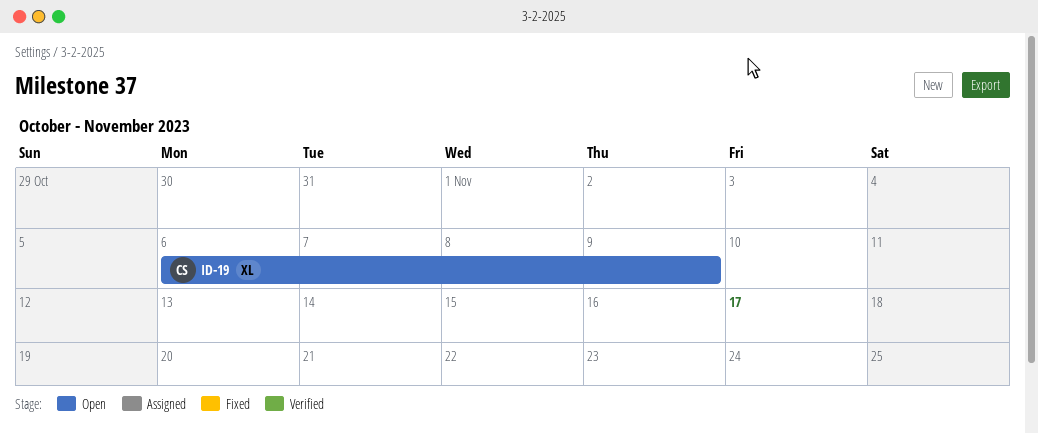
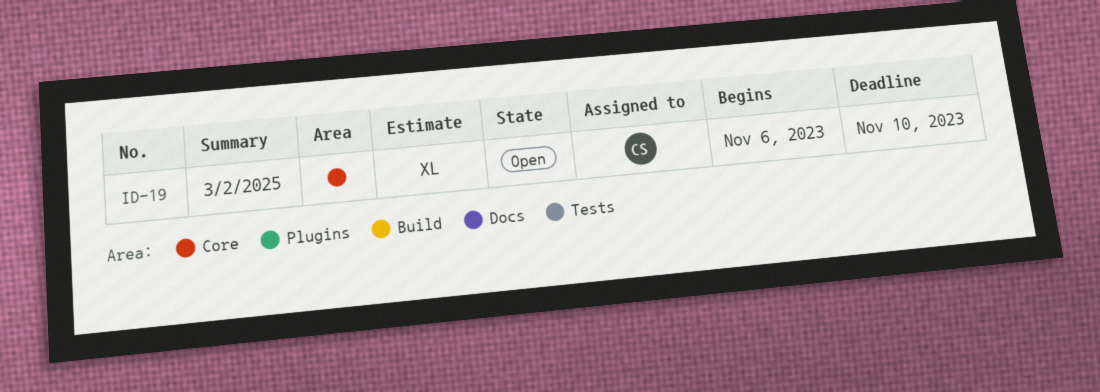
ID-19, due: Nov 9 -> Nov 10

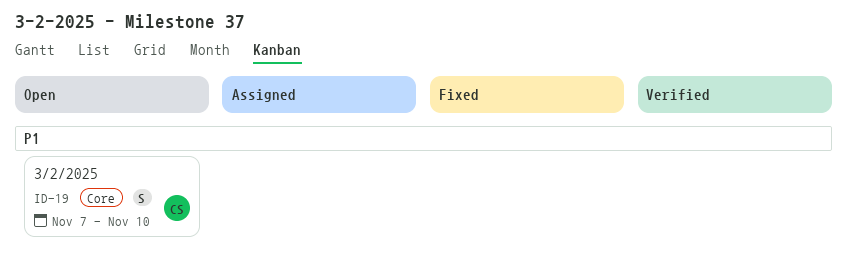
ID-19, estimate: XL -> S
ID-19, start: Nov 6 -> Nov 7

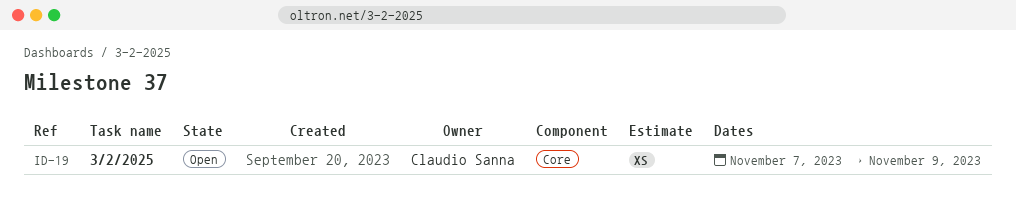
ID-19, estimate: S -> XS
ID-19, due: Nov 10 -> Nov 9

